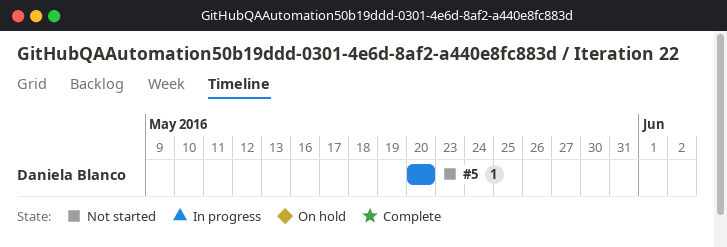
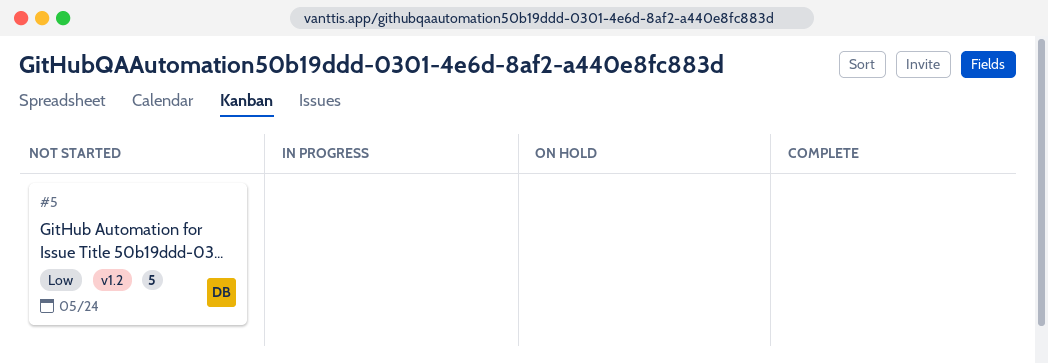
#5, estimate: 1 -> 5
#5, due: May 20 -> May 24

